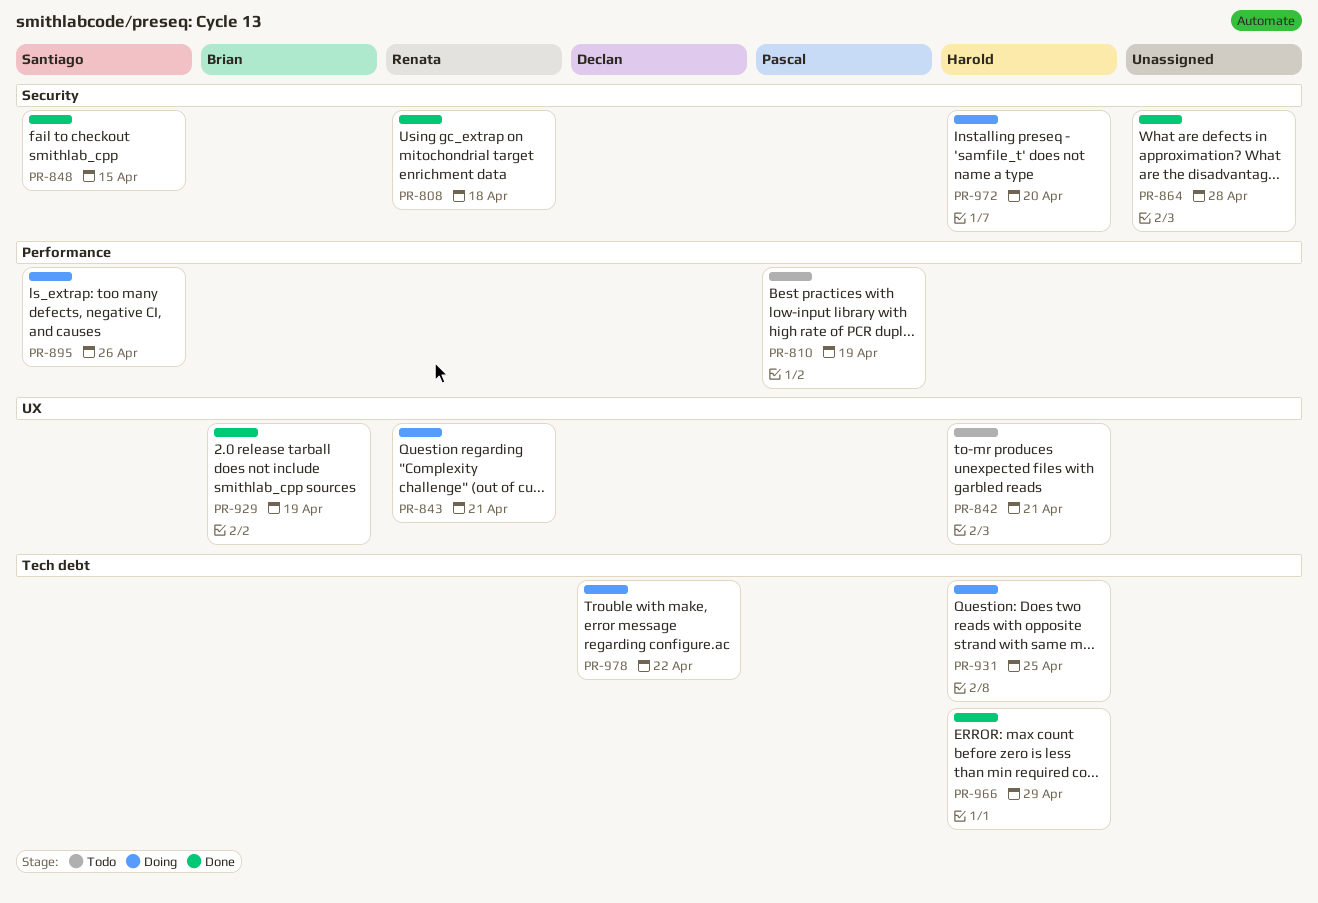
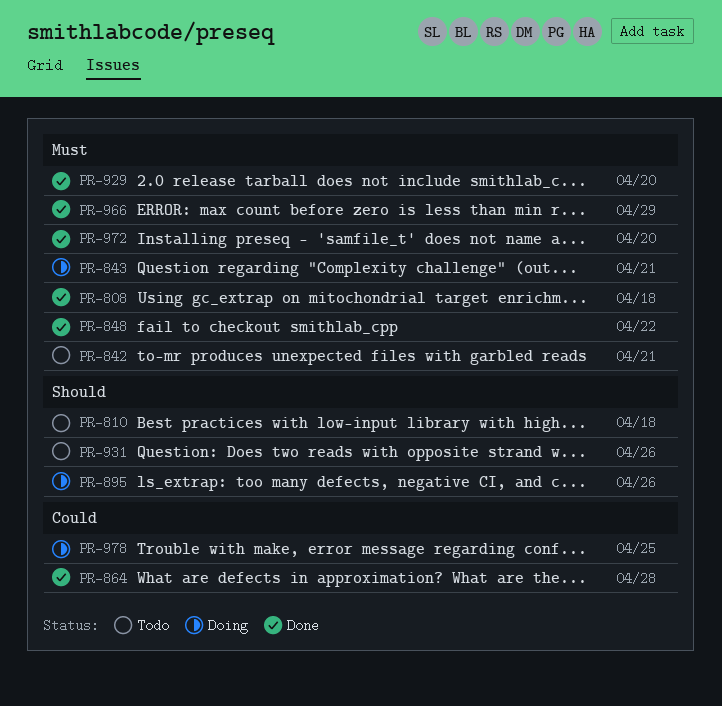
PR-810, due: Apr 19 -> Apr 18
PR-848, due: Apr 15 -> Apr 22
PR-929, due: Apr 19 -> Apr 20
PR-931, status: Doing -> Todo
PR-931, due: Apr 25 -> Apr 26
PR-972, status: Doing -> Done
PR-978, due: Apr 22 -> Apr 25

